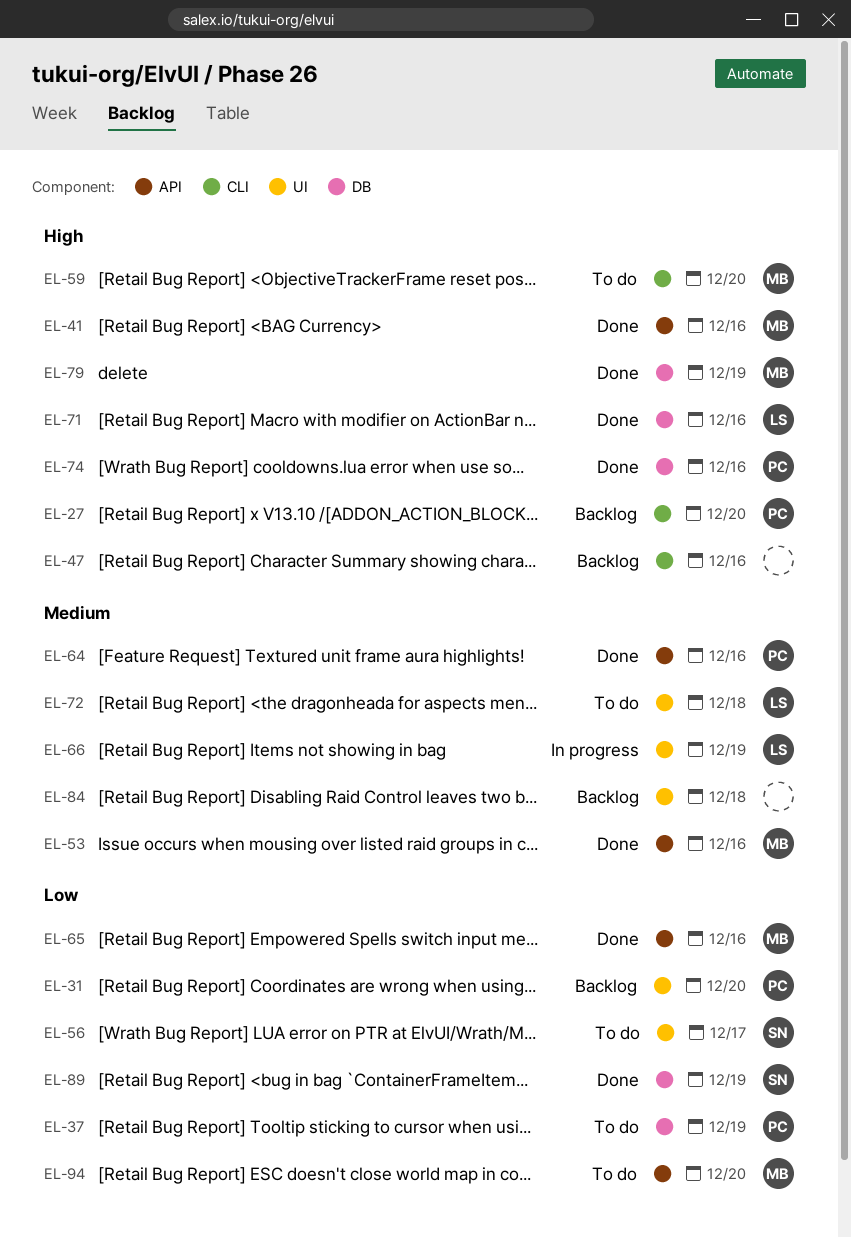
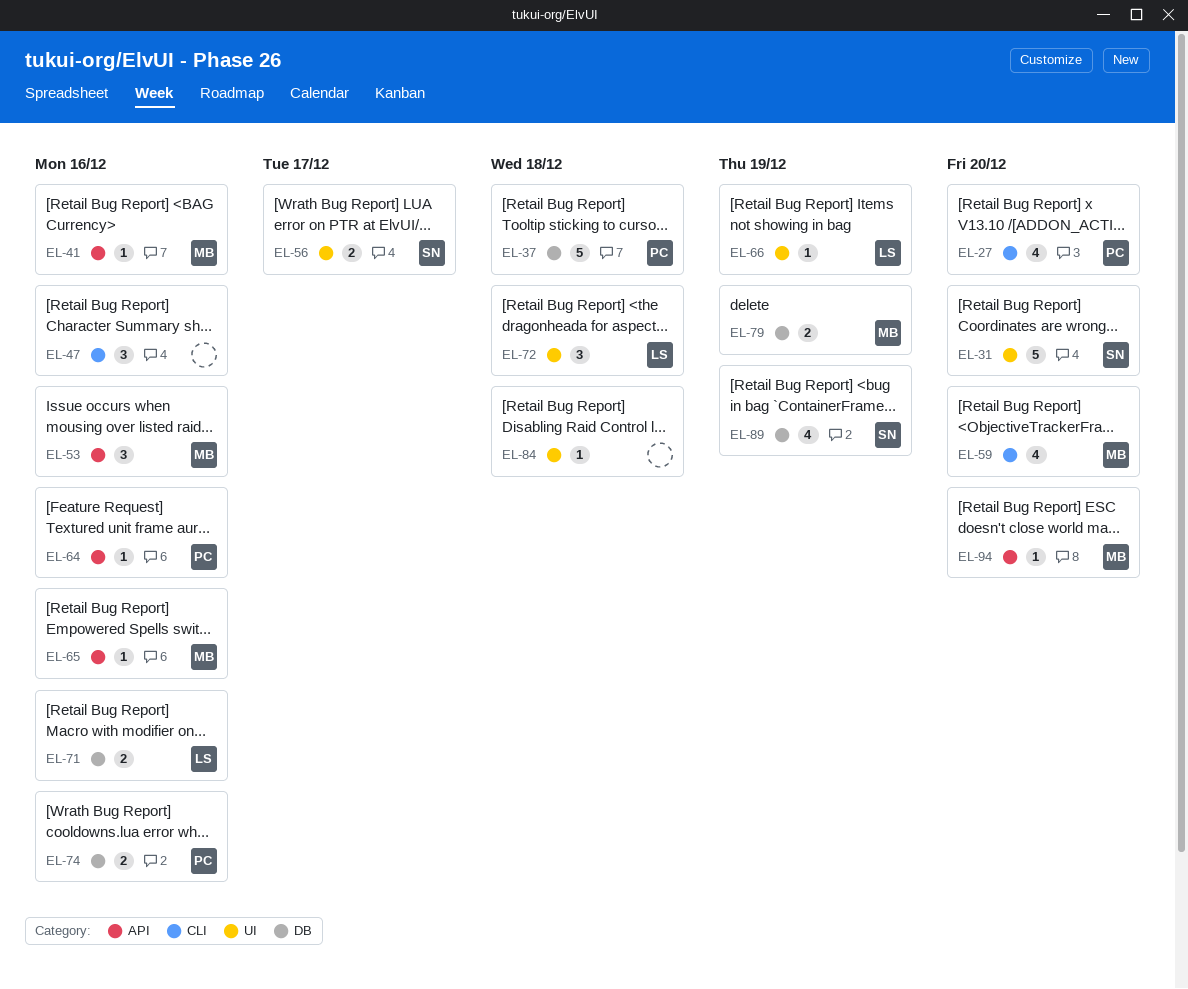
EL-31, owner: PC -> SN
EL-37, due: Dec 19 -> Dec 18

